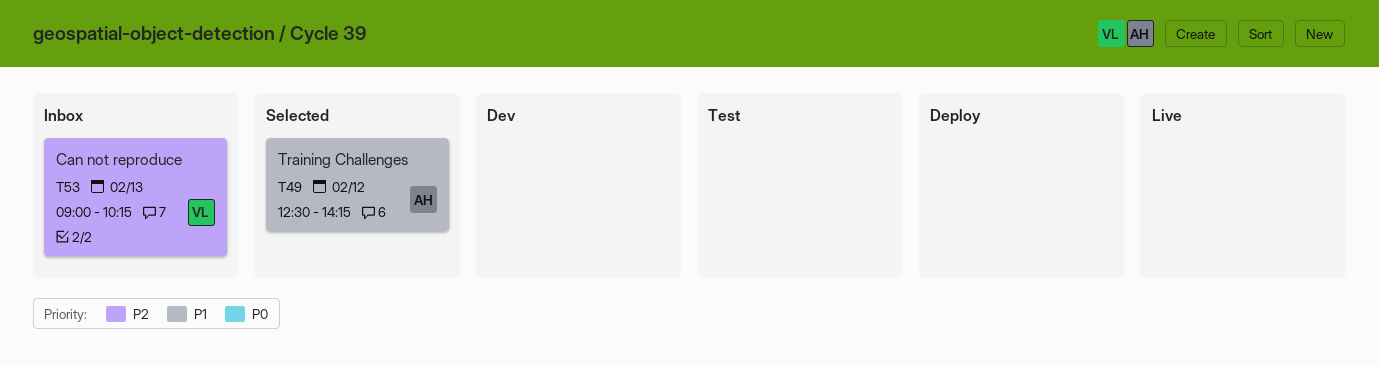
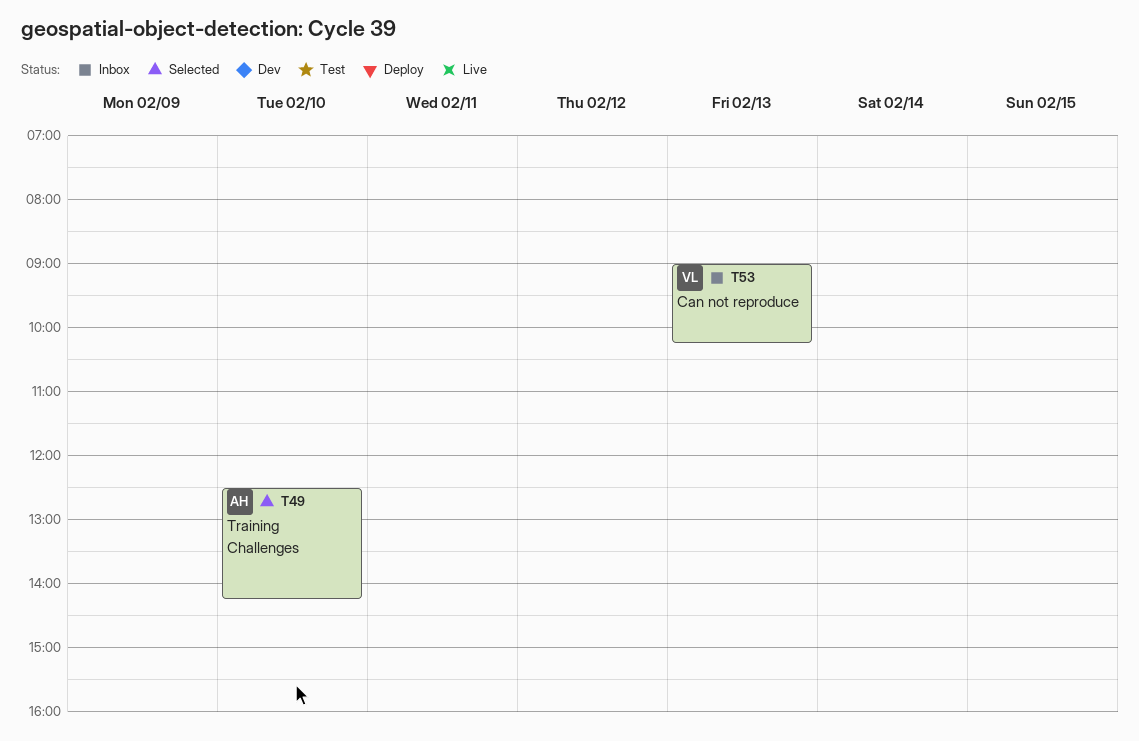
T49, day: Feb 12 -> Feb 10

